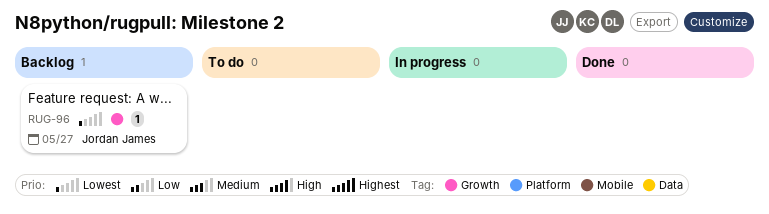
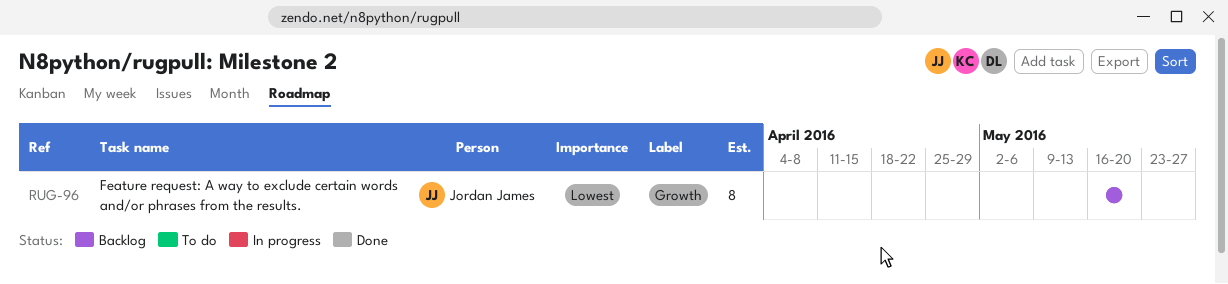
RUG-96, estimate: 1 -> 8
RUG-96, due: May 27 -> May 20

